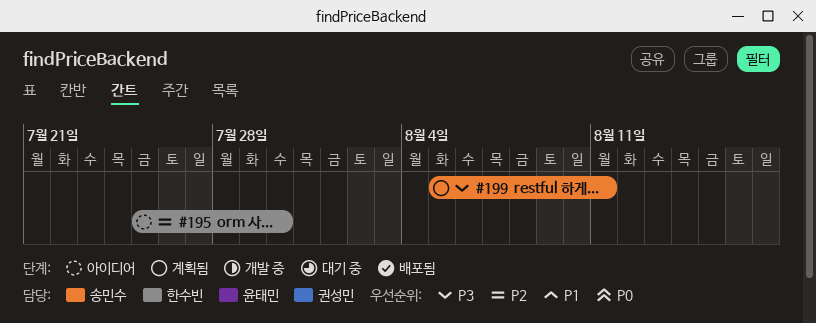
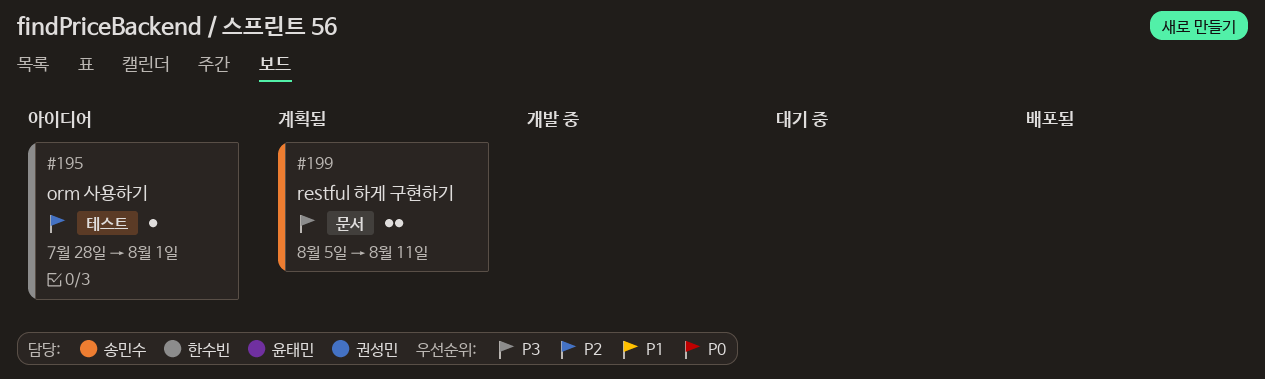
#195, start: Jul 25 -> Jul 28
#195, due: Jul 30 -> Aug 1

